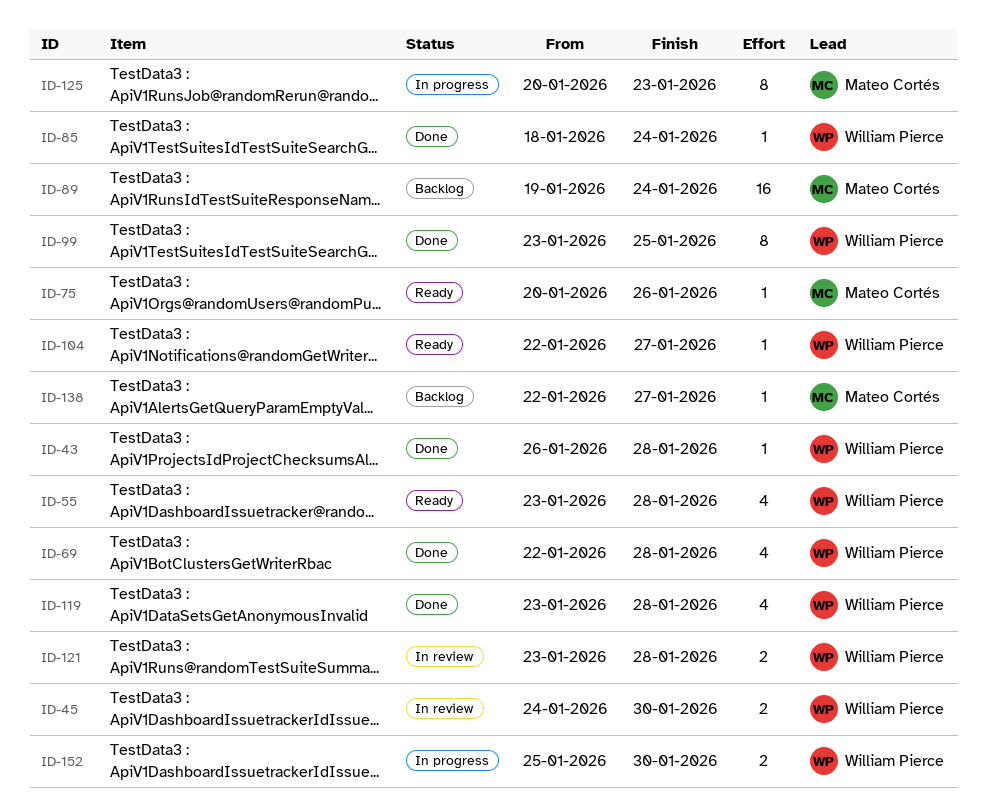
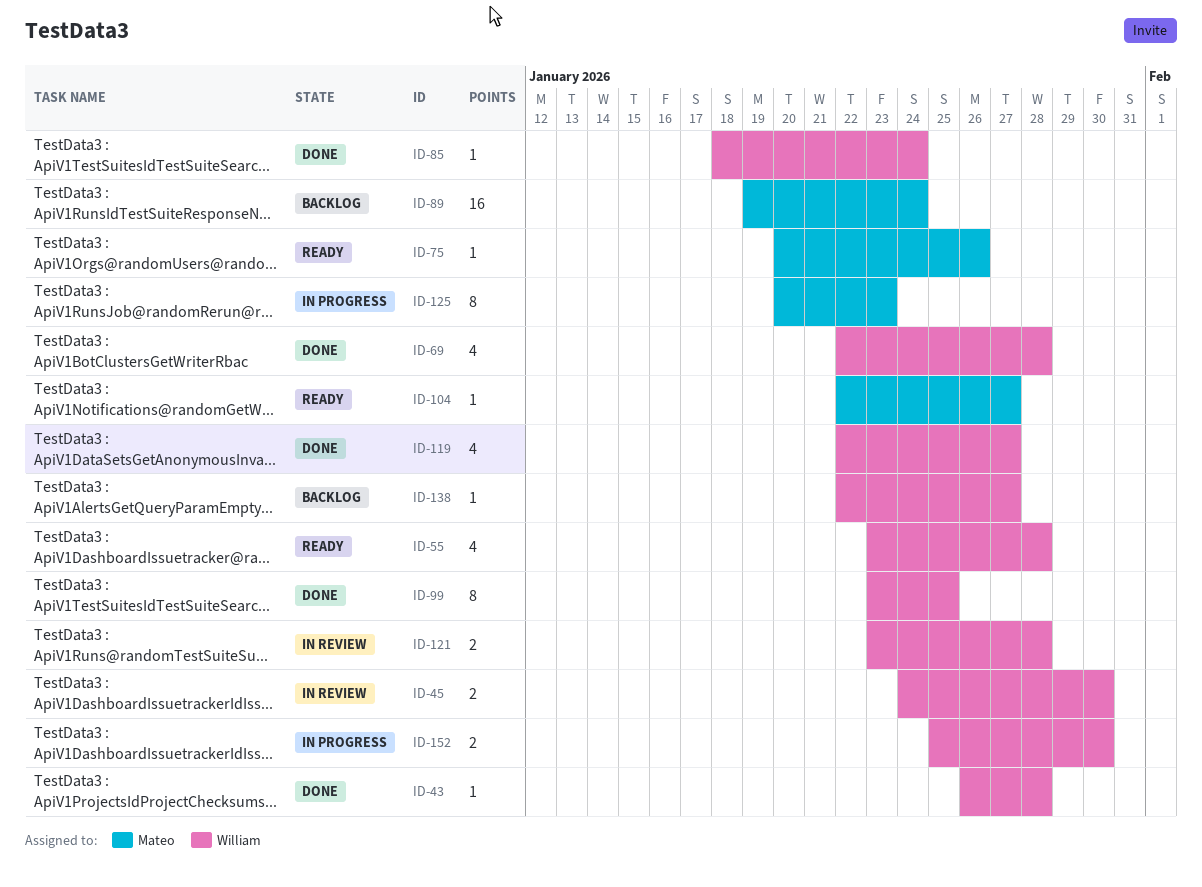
ID-104, owner: William Pierce -> Mateo Cortés
ID-119, start: Jan 23 -> Jan 22
ID-119, due: Jan 28 -> Jan 27
ID-138, owner: Mateo Cortés -> William Pierce

